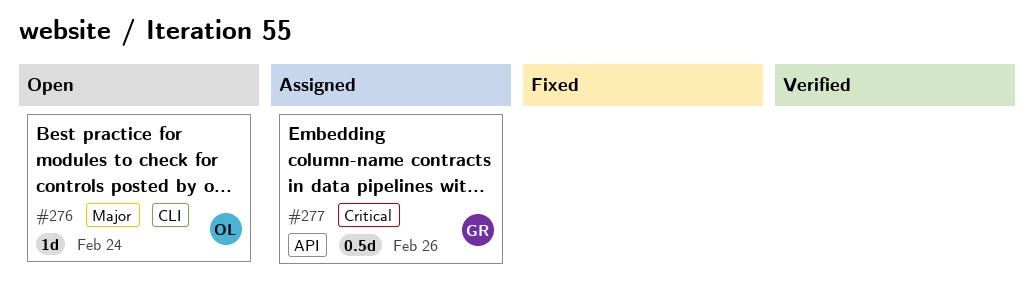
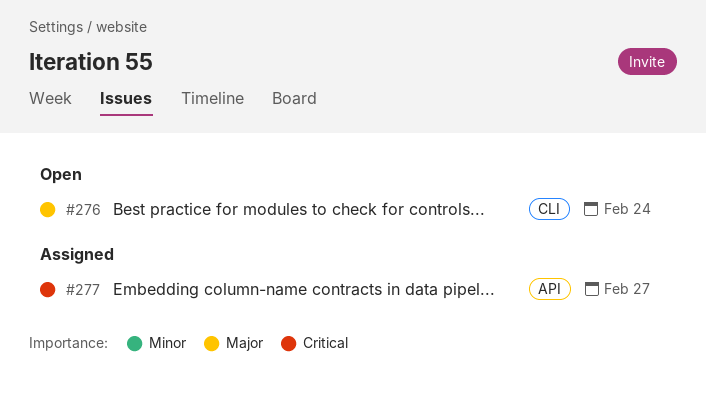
#277, due: Feb 26 -> Feb 27

